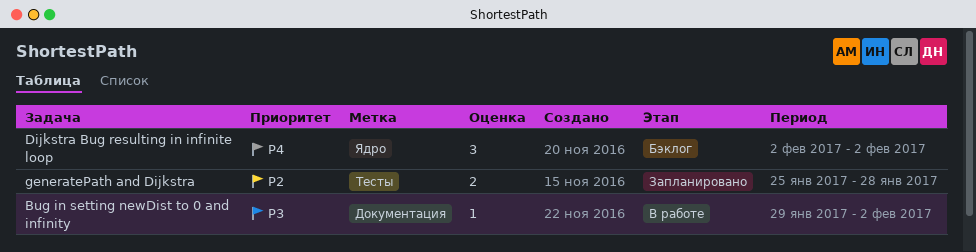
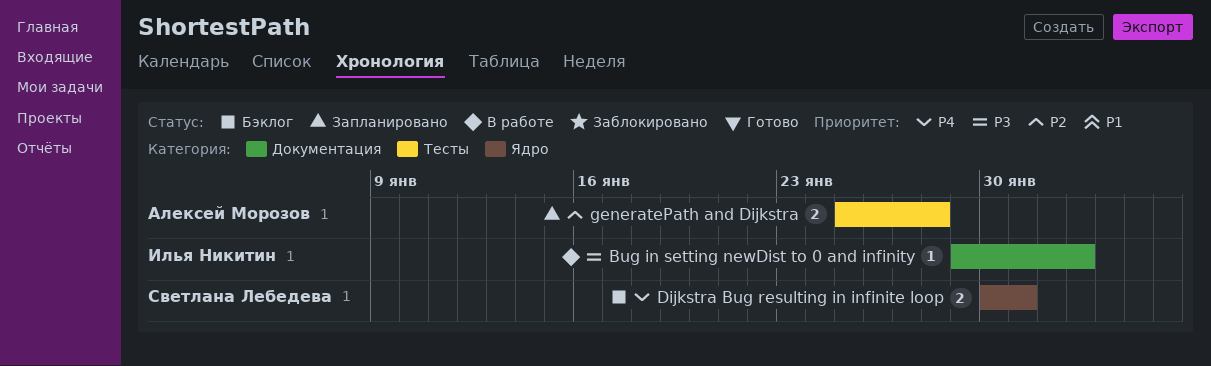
Dijkstra Bug resulting in infinite loop, estimate: 3 -> 2
Dijkstra Bug resulting in infinite loop, start: Feb 2 -> Jan 30
Dijkstra Bug resulting in infinite loop, due: Feb 2 -> Jan 31

